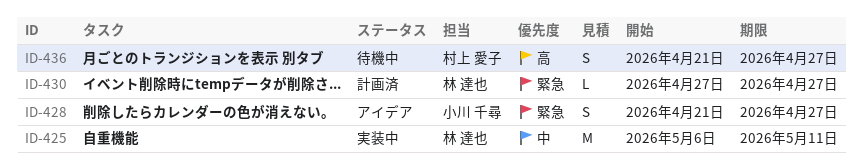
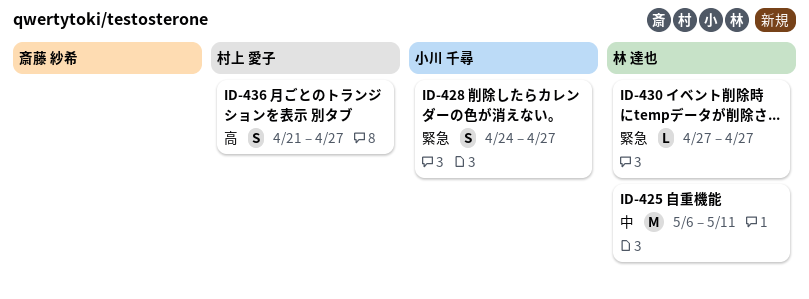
ID-428, start: Apr 21 -> Apr 24

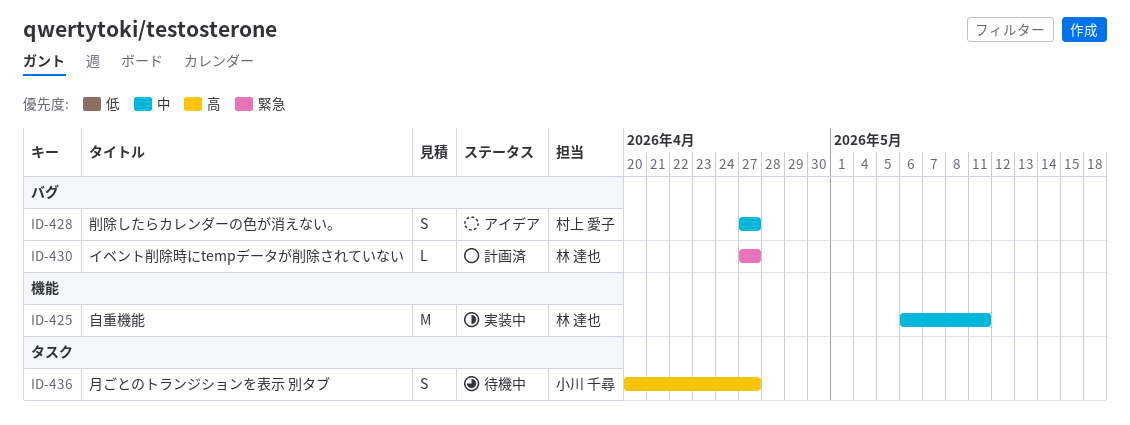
ID-428, owner: 小川 千尋 -> 村上 愛子
ID-428, priority: 緊急 -> 中
ID-428, start: Apr 24 -> Apr 27
ID-436, owner: 村上 愛子 -> 小川 千尋
ID-436, start: Apr 21 -> Apr 20

